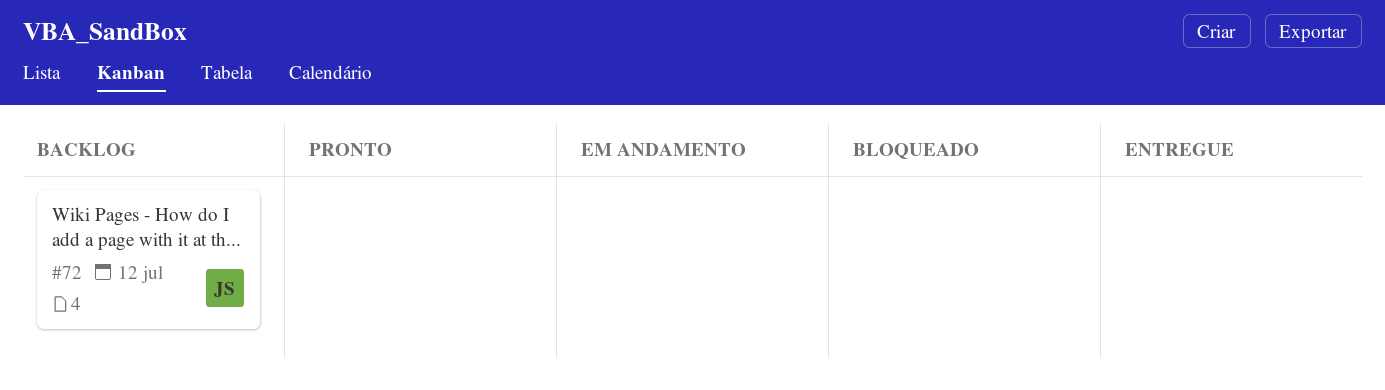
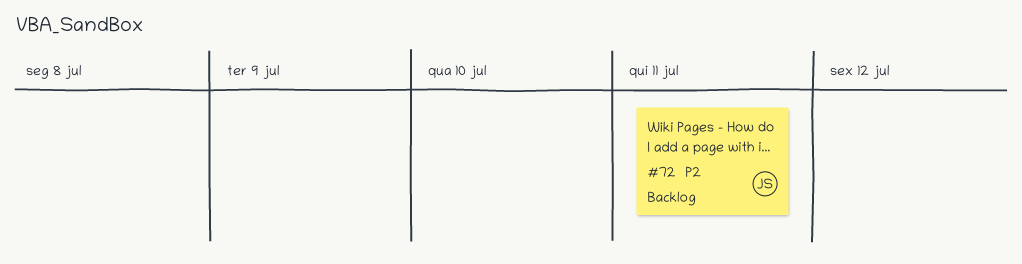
#72, due: Jul 12 -> Jul 11

